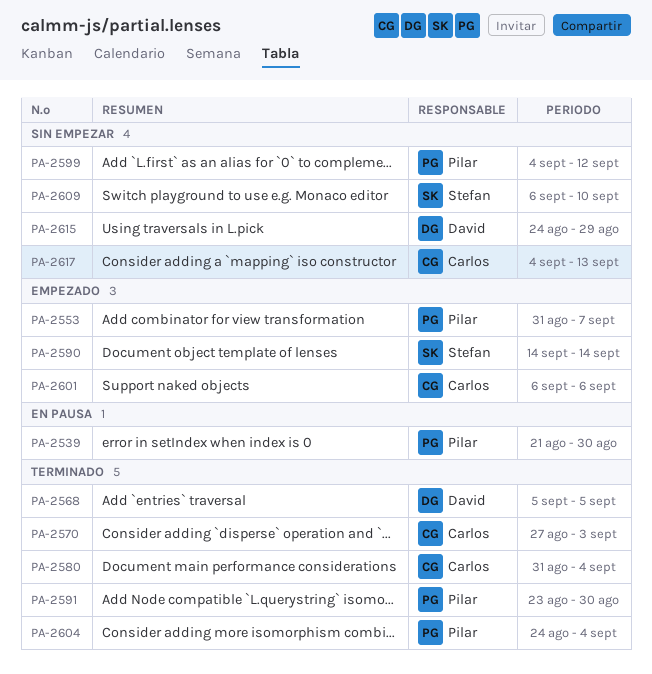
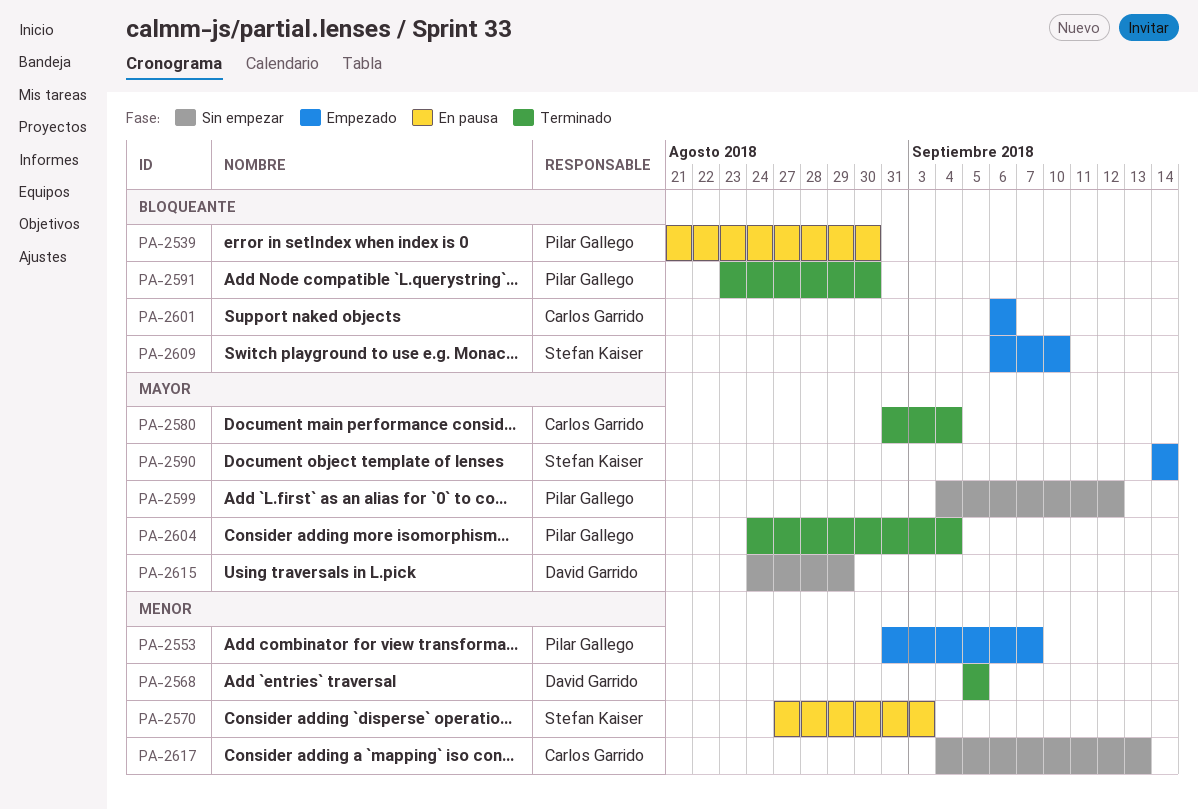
PA-2570, status: Terminado -> En pausa
PA-2570, owner: Carlos Garrido -> Stefan Kaiser
PA-2609, status: Sin empezar -> Empezado

